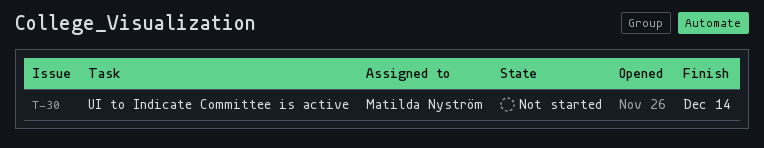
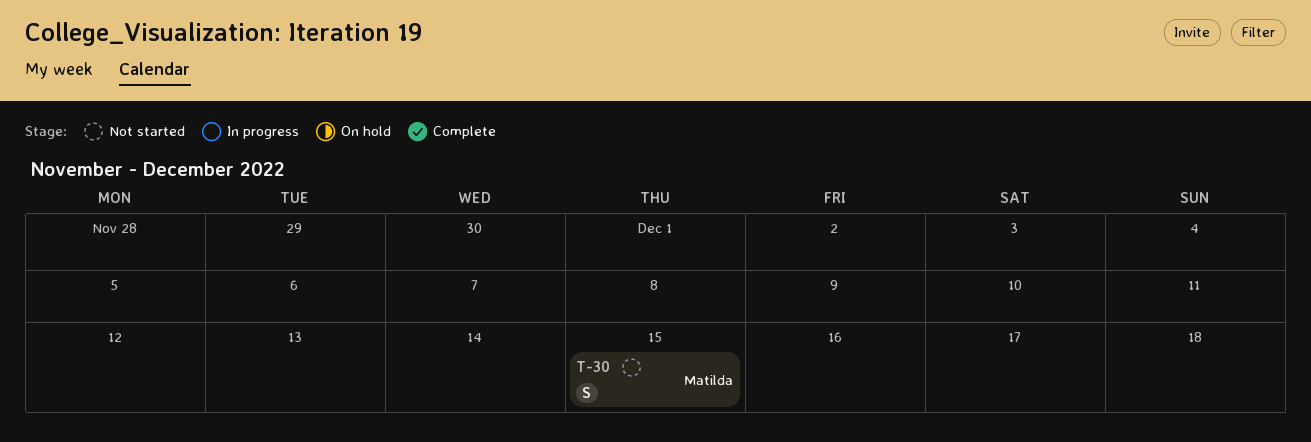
T-30, due: Dec 14 -> Dec 15

